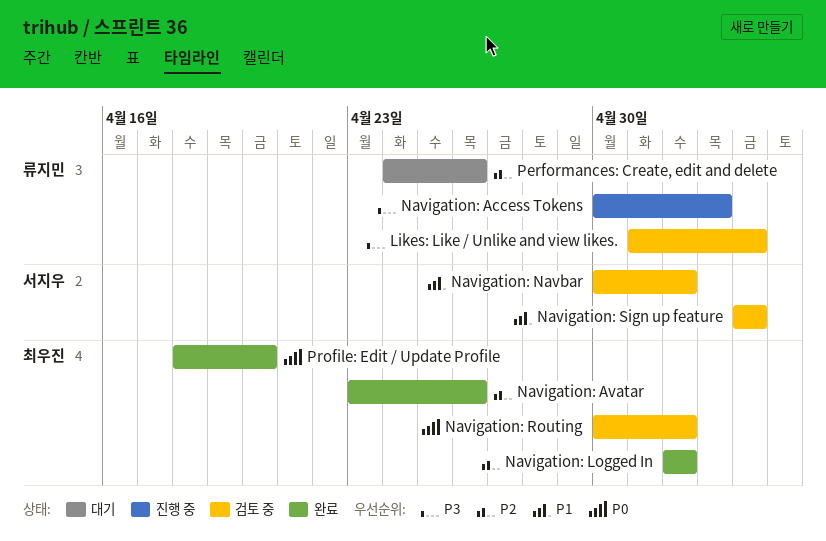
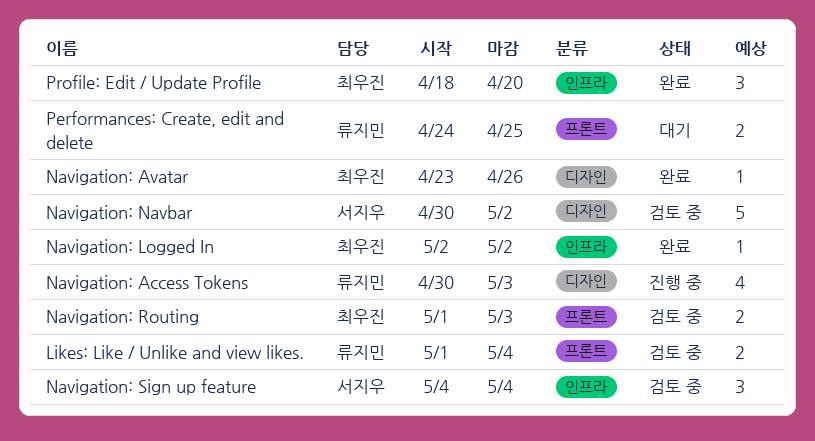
Navigation: Routing, start: Apr 30 -> May 1
Navigation: Routing, due: May 2 -> May 3
Performances: Create, edit and delete, due: Apr 26 -> Apr 25

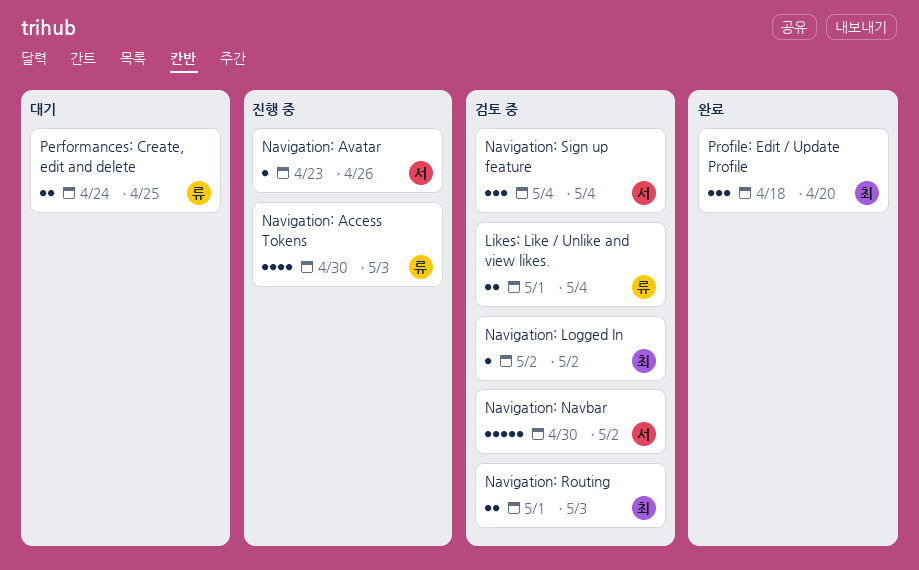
Navigation: Avatar, status: 완료 -> 진행 중
Navigation: Avatar, owner: 최우진 -> 서지우
Navigation: Logged In, status: 완료 -> 검토 중

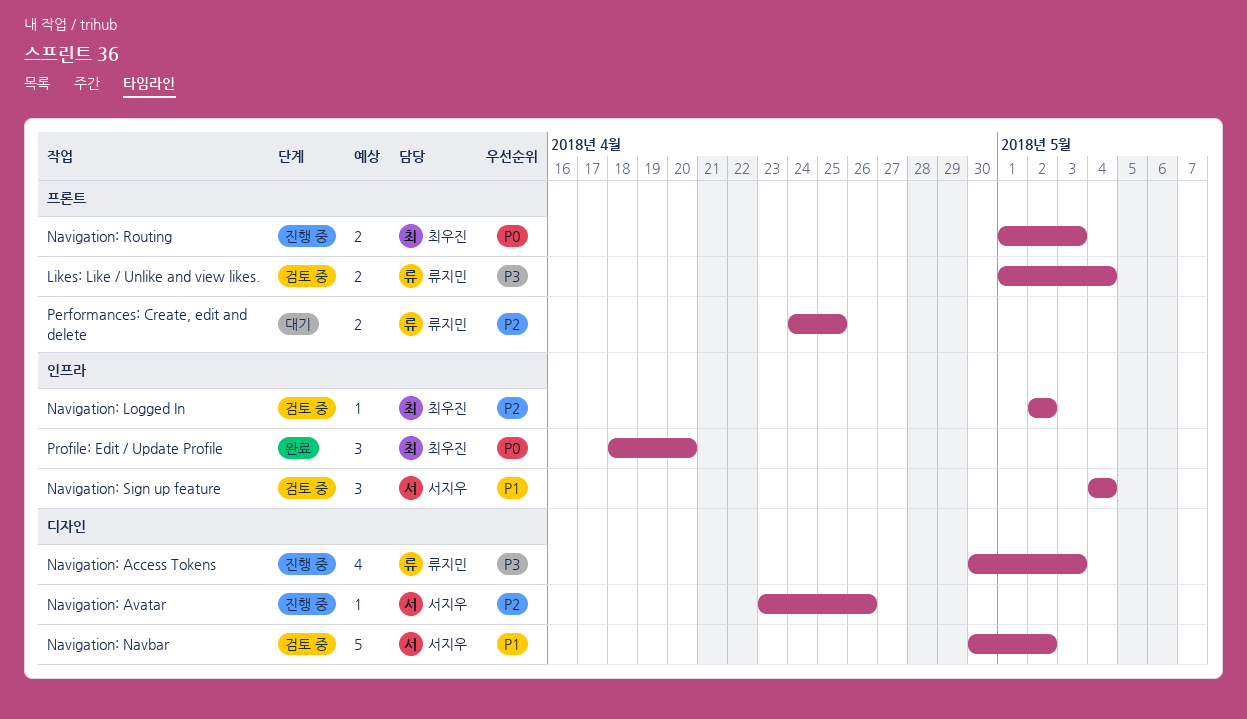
Navigation: Routing, status: 검토 중 -> 진행 중

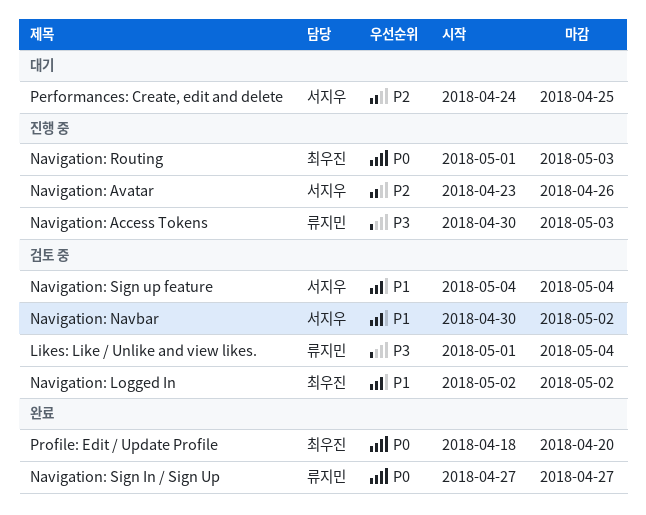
Navigation: Logged In, priority: P2 -> P1
Navigation: Sign In / Sign Up: none -> present
Performances: Create, edit and delete, owner: 류지민 -> 서지우

